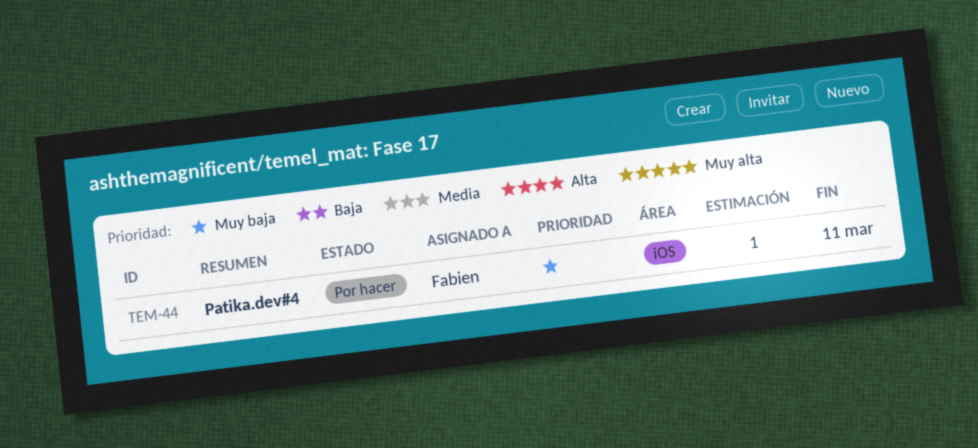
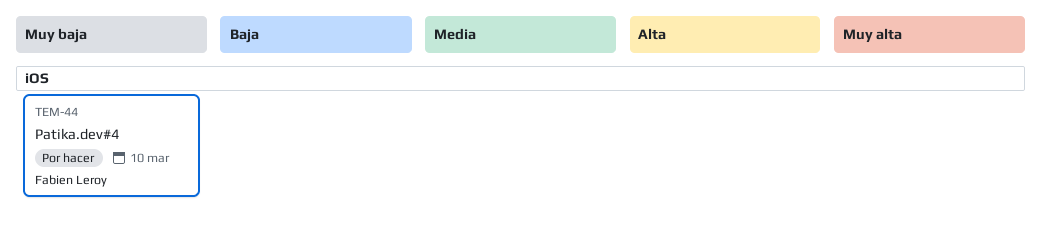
TEM-44, due: Mar 11 -> Mar 10

